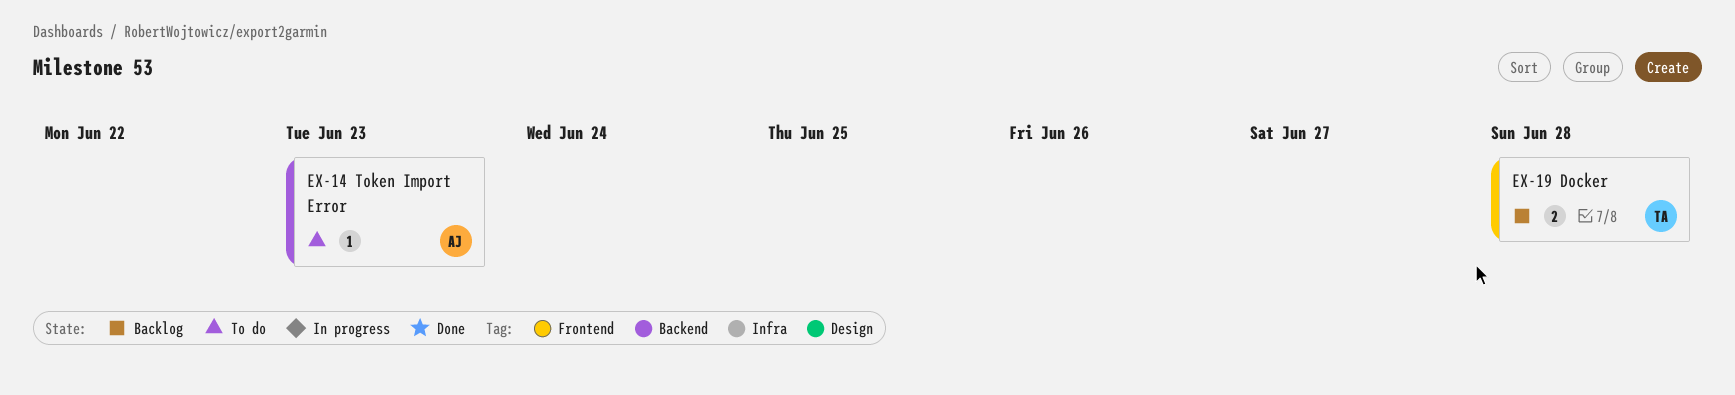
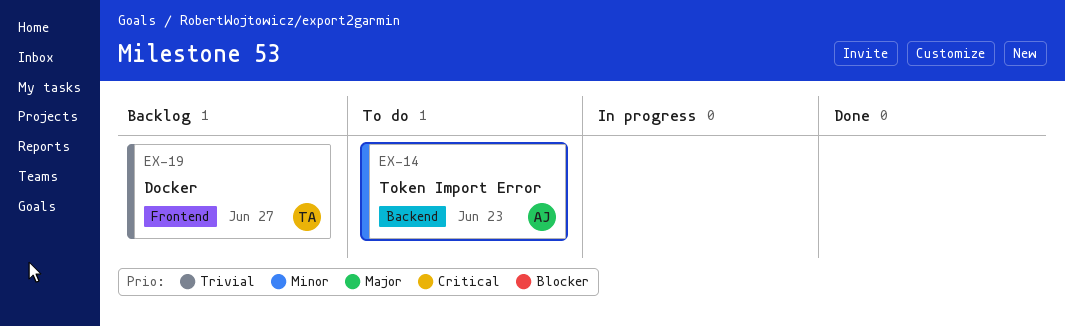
EX-19, due: Jun 28 -> Jun 27

